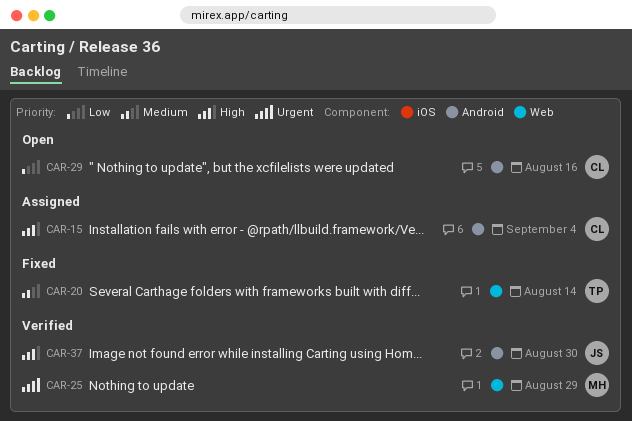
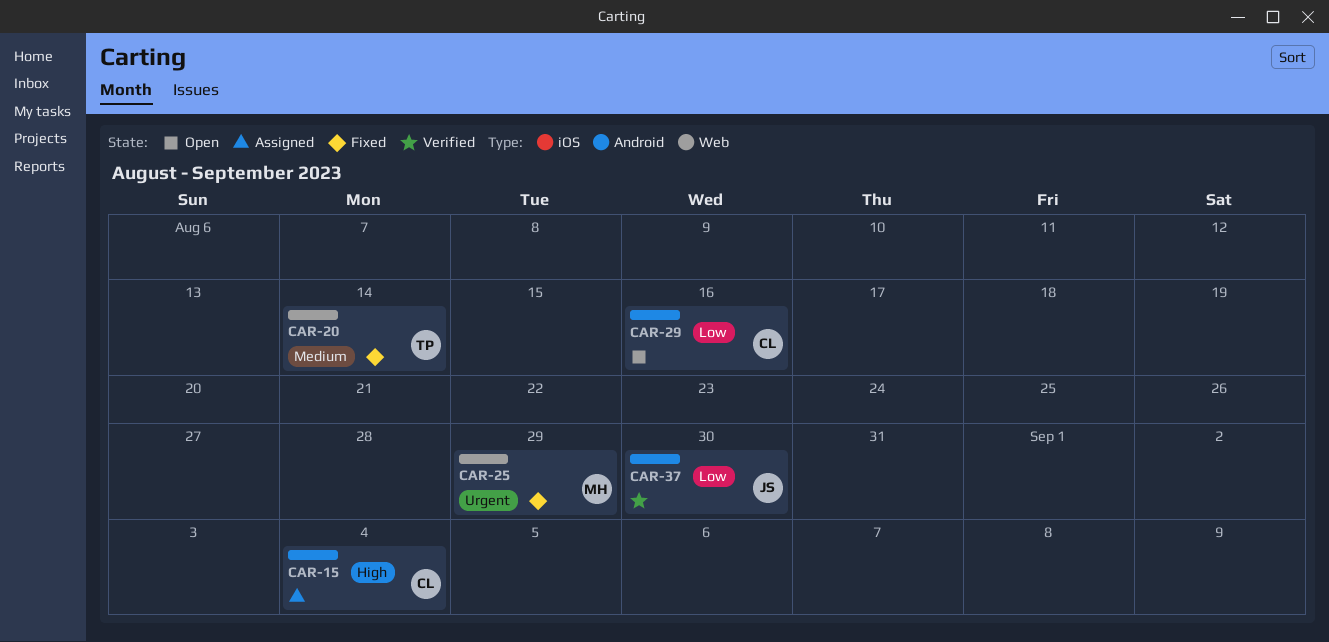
CAR-25, status: Verified -> Fixed
CAR-37, priority: High -> Low

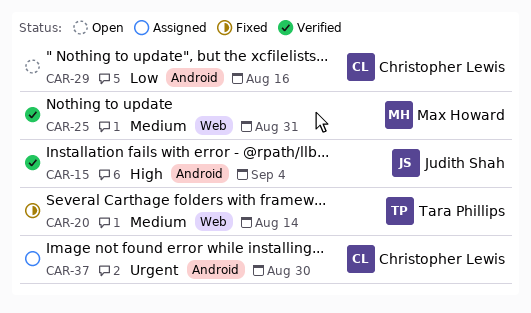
CAR-15, status: Assigned -> Verified
CAR-15, owner: Christopher Lewis -> Judith Shah
CAR-25, status: Fixed -> Verified
CAR-25, priority: Urgent -> Medium
CAR-25, due: Aug 29 -> Aug 31
CAR-37, status: Verified -> Assigned
CAR-37, owner: Judith Shah -> Christopher Lewis
CAR-37, priority: Low -> Urgent

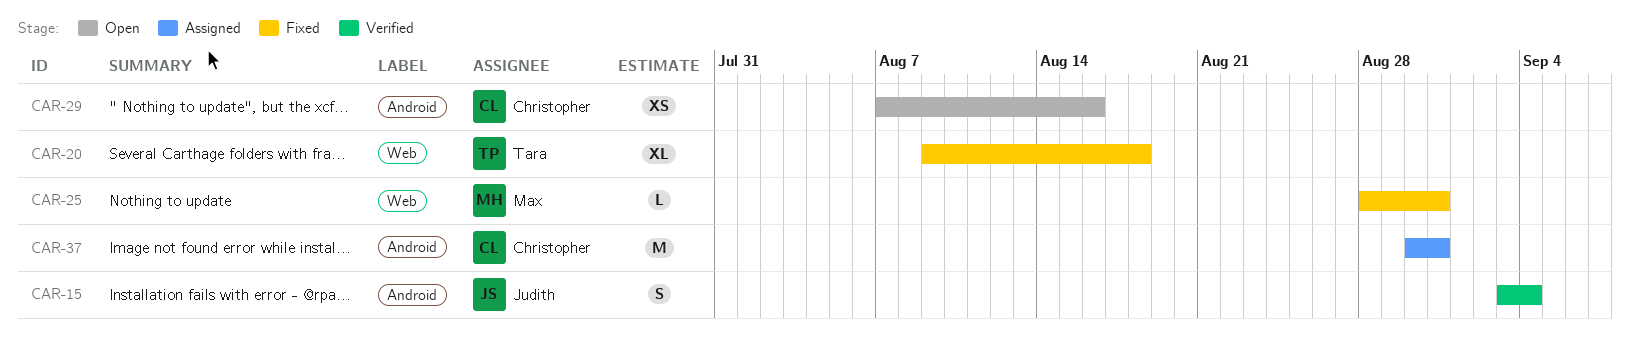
CAR-20, due: Aug 14 -> Aug 18
CAR-25, status: Verified -> Fixed
CAR-37, due: Aug 30 -> Aug 31

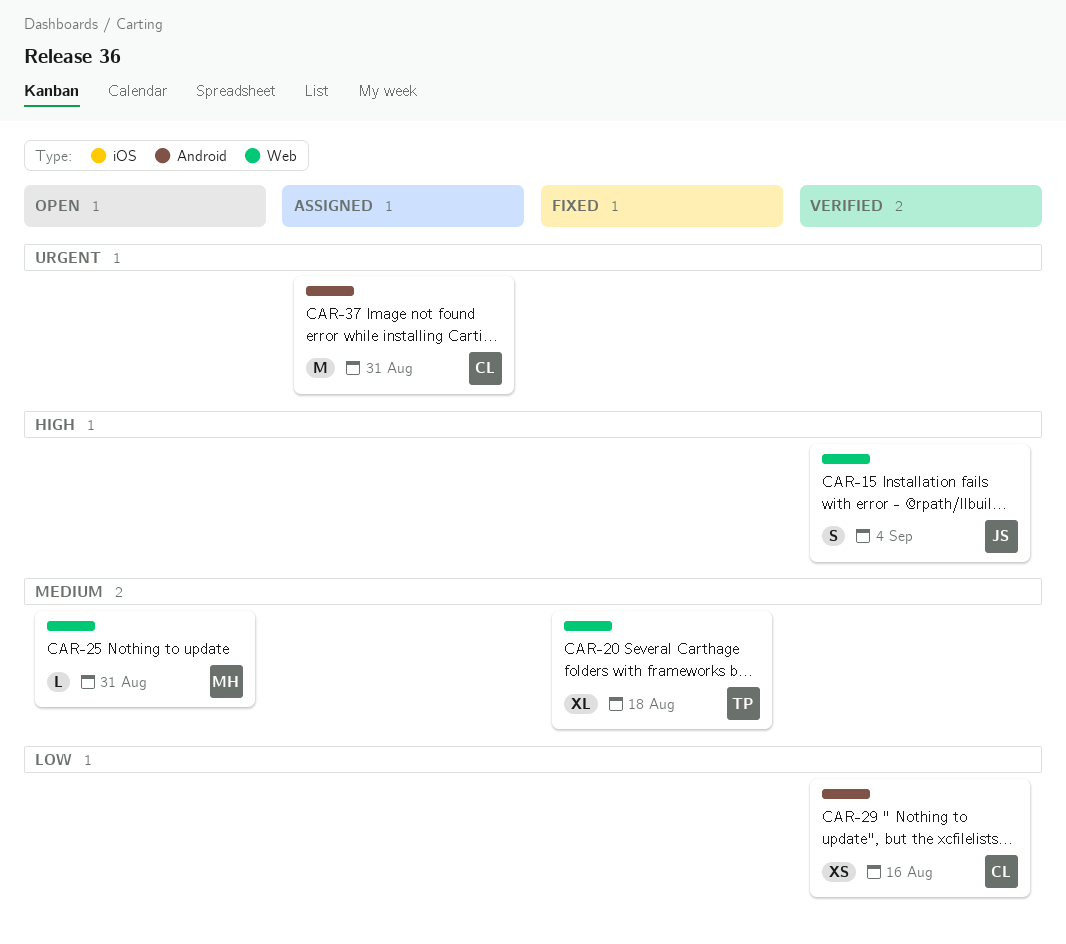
CAR-15, label: Android -> Web
CAR-25, status: Fixed -> Open
CAR-29, status: Open -> Verified

